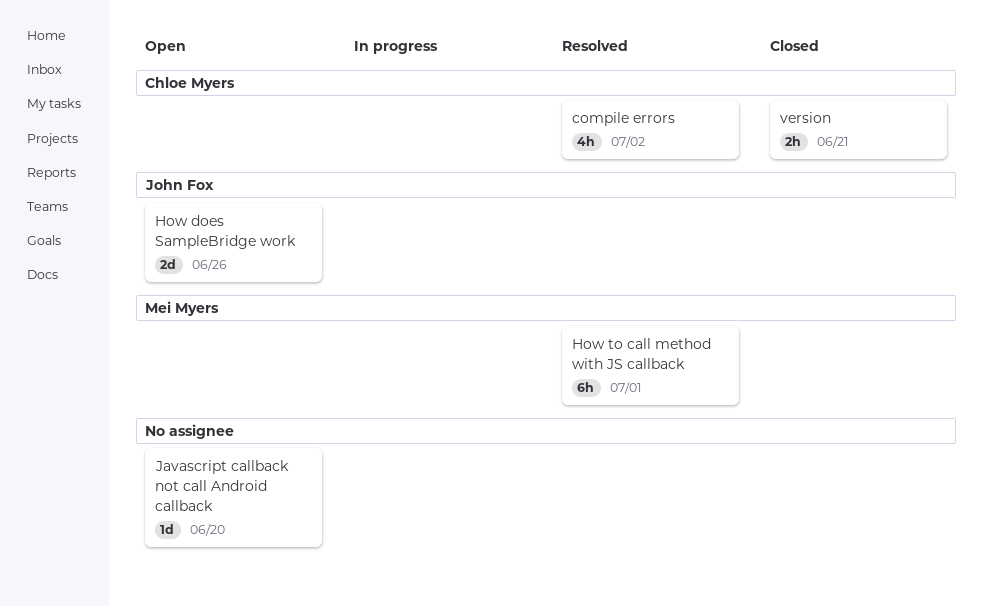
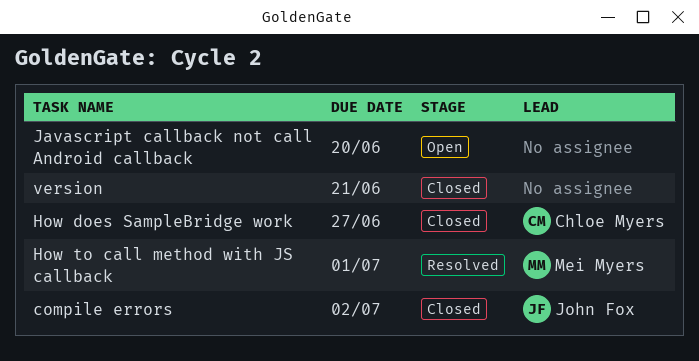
compile errors, status: Resolved -> Closed
compile errors, owner: Chloe Myers -> John Fox
How does SampleBridge work, status: Open -> Closed
How does SampleBridge work, owner: John Fox -> Chloe Myers
How does SampleBridge work, due: Jun 26 -> Jun 27
version, owner: Chloe Myers -> none

